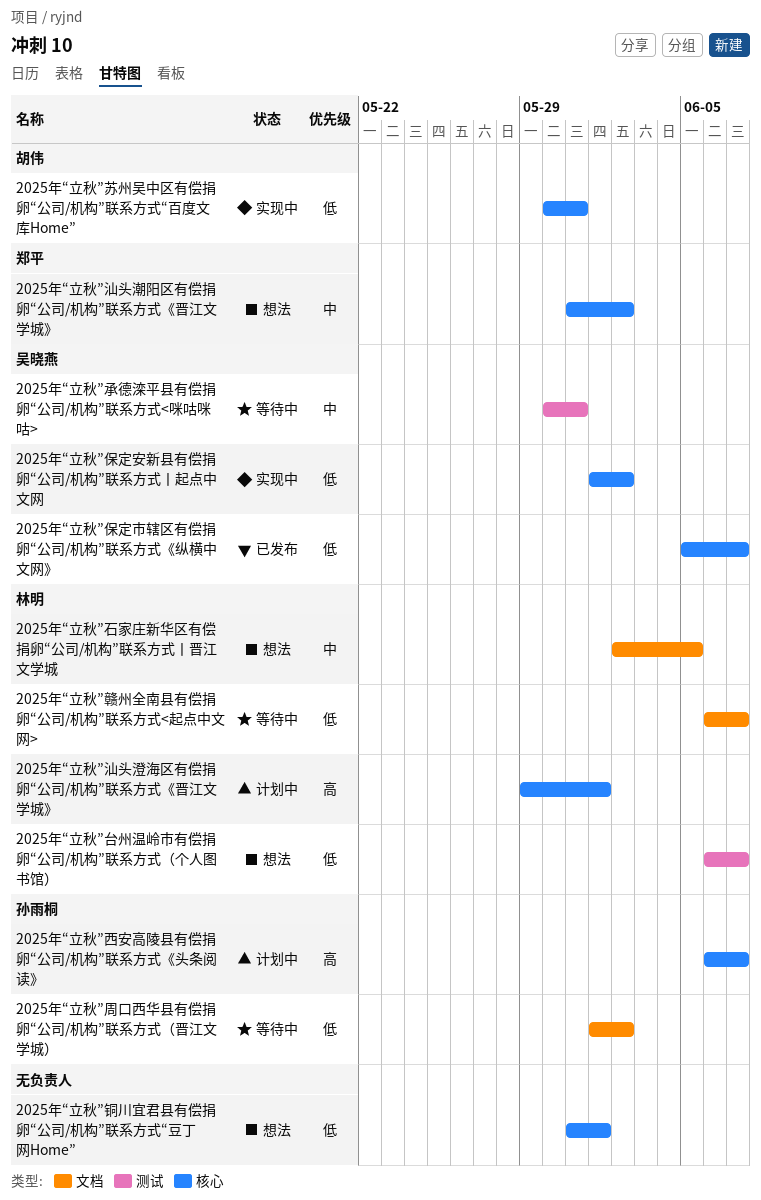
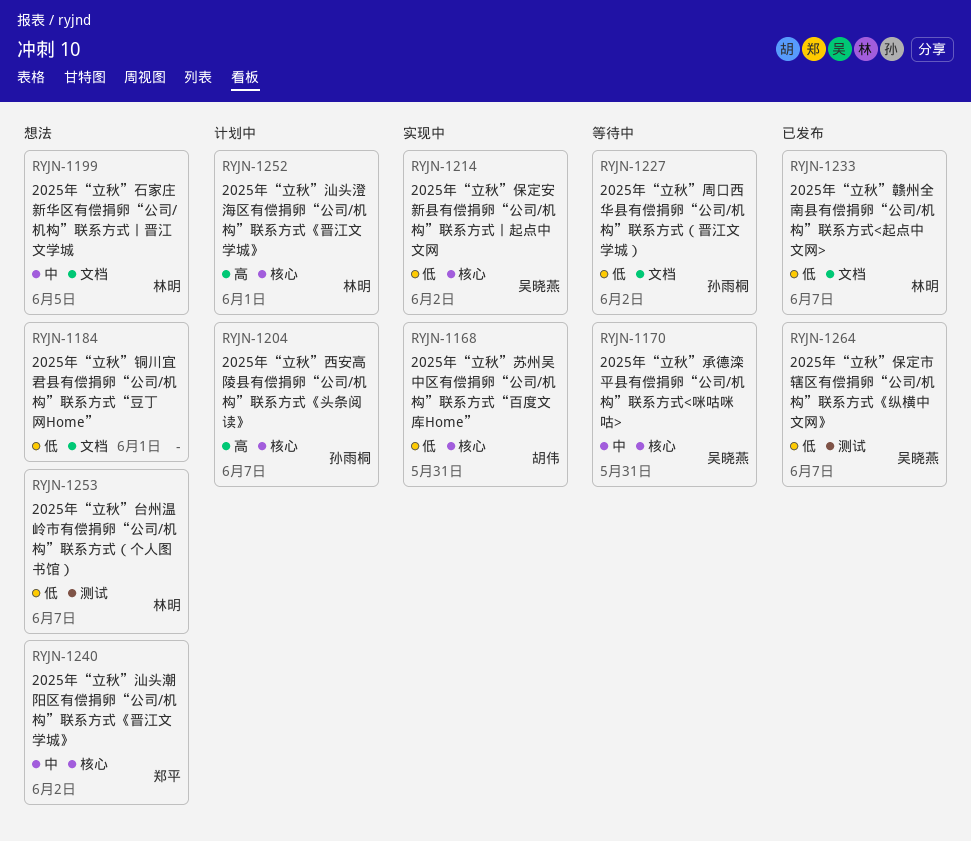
2025年“立秋”保定市辖区有偿捐卵“公司/机构”联系方式《纵横中文网》, label: 核心 -> 测试
2025年“立秋”承德滦平县有偿捐卵“公司/机构”联系方式<咪咕咪咕>, label: 测试 -> 核心
2025年“立秋”赣州全南县有偿捐卵“公司/机构”联系方式<起点中文网>, status: 等待中 -> 已发布
2025年“立秋”铜川宜君县有偿捐卵“公司/机构”联系方式“豆丁网Home”, label: 核心 -> 文档

